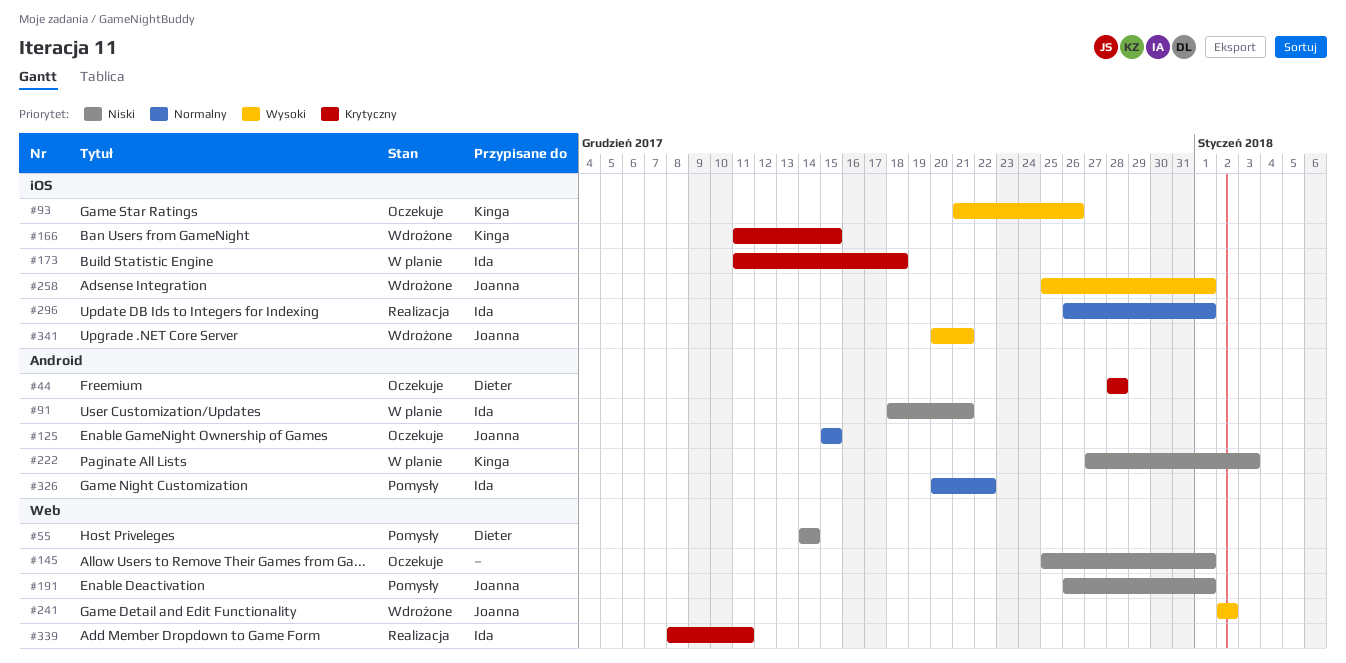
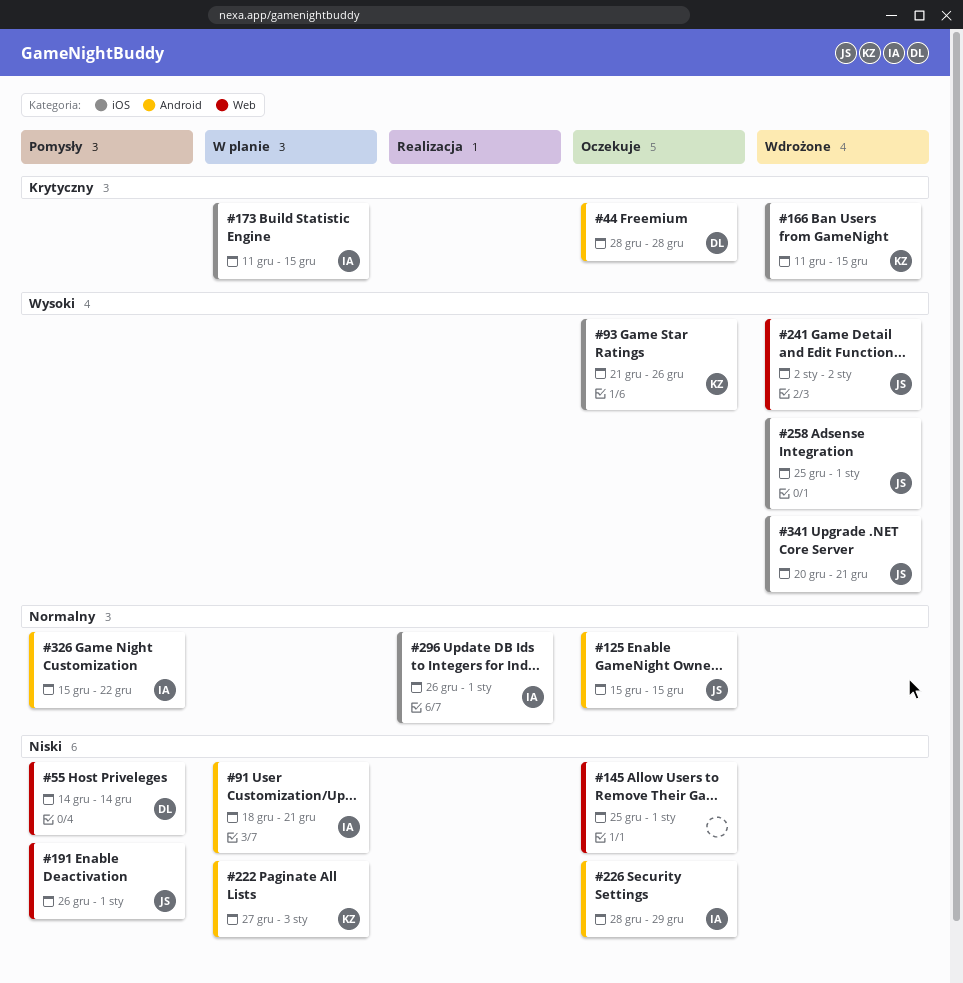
#173, due: Dec 18 -> Dec 15
#226: none -> present
#326, start: Dec 20 -> Dec 15
#339: present -> none

